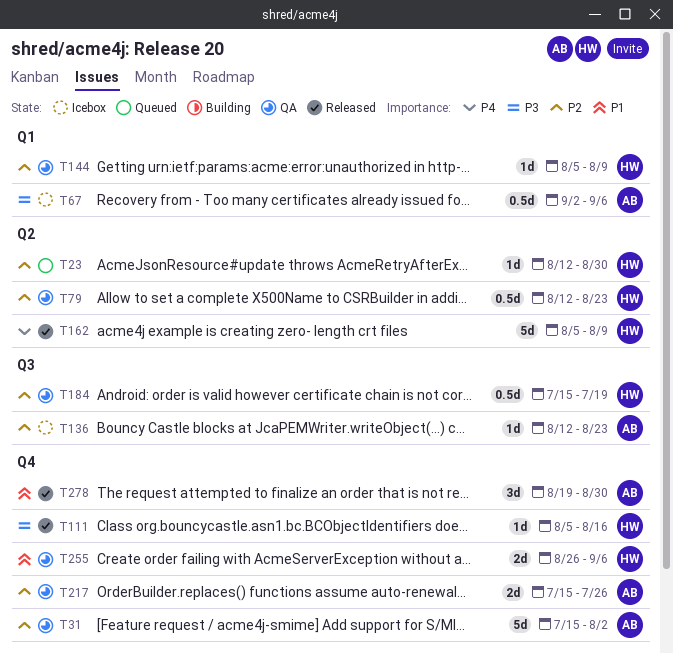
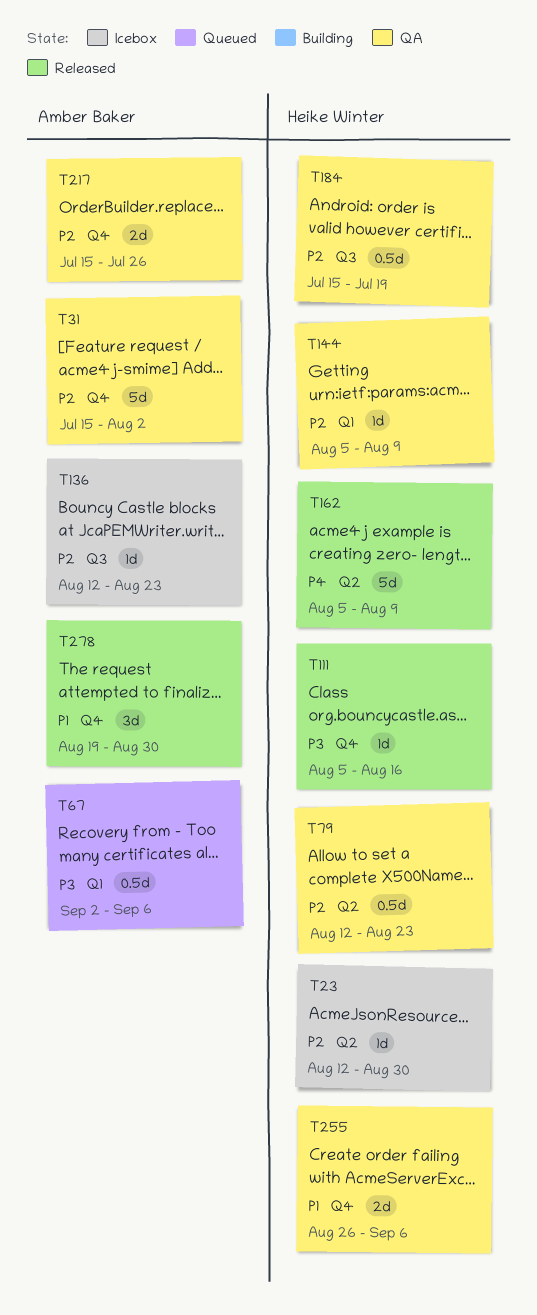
T23, status: Queued -> Icebox
T67, status: Icebox -> Queued

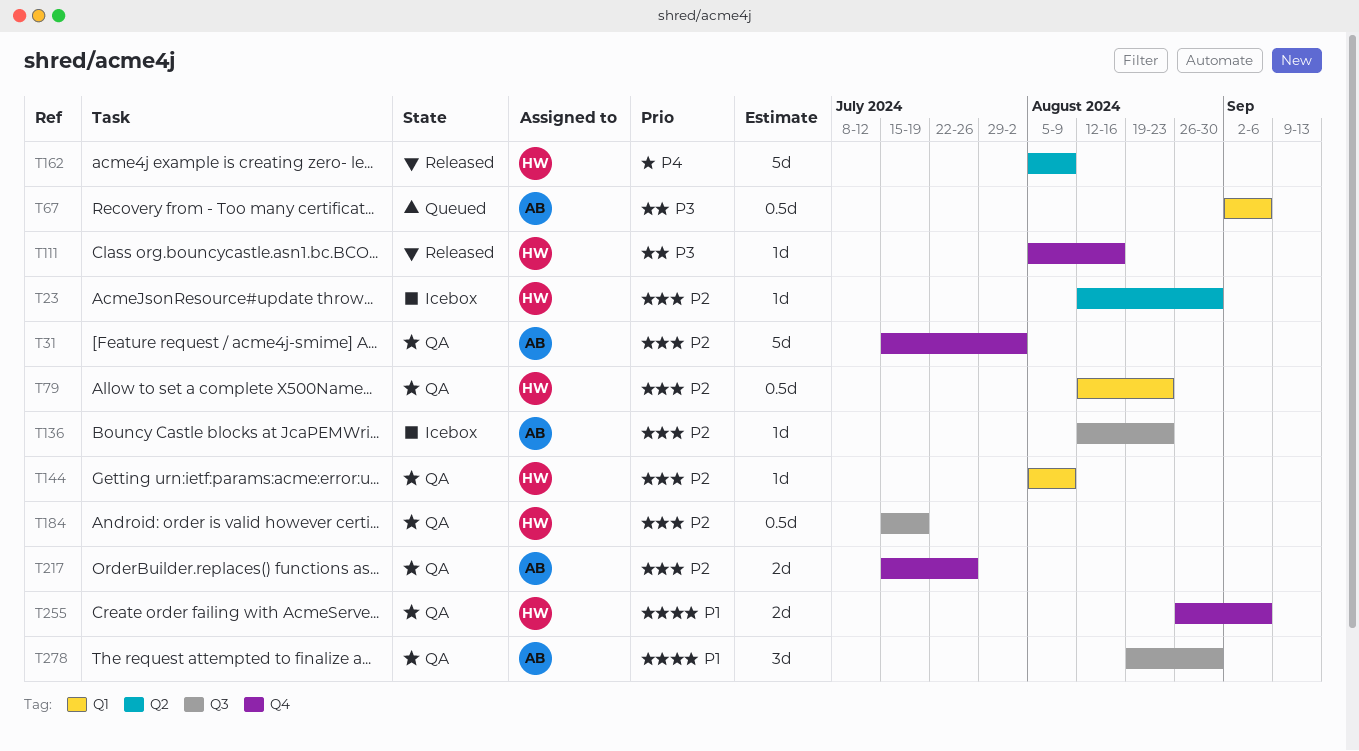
T79, label: Q2 -> Q1
T278, status: Released -> QA
T278, label: Q4 -> Q3

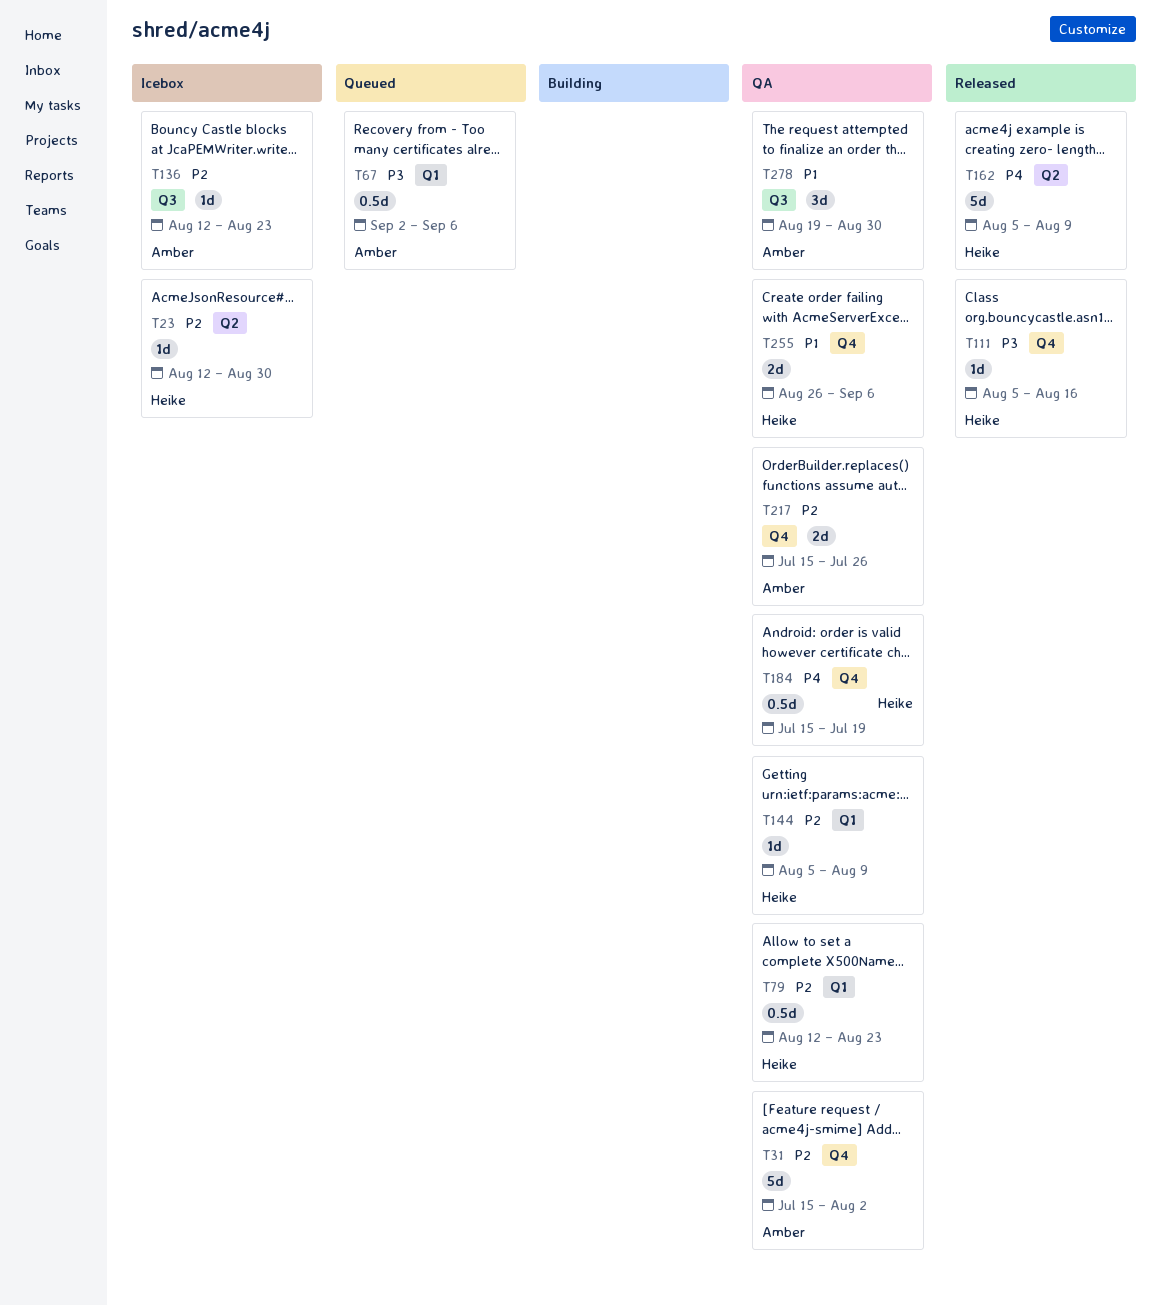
T184, priority: P2 -> P4
T184, label: Q3 -> Q4

